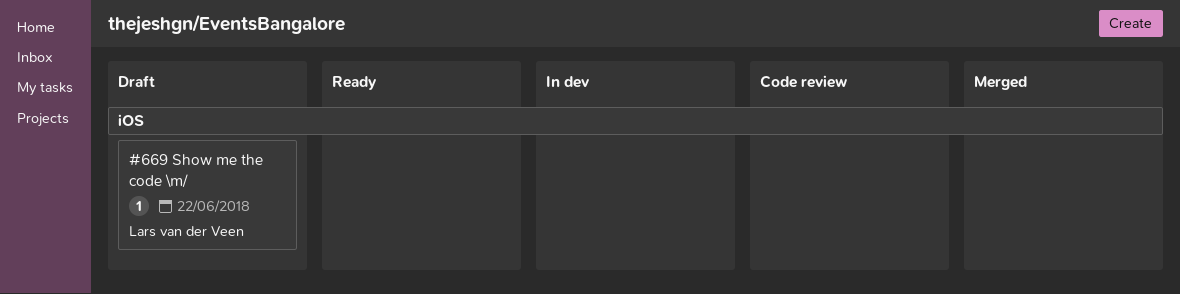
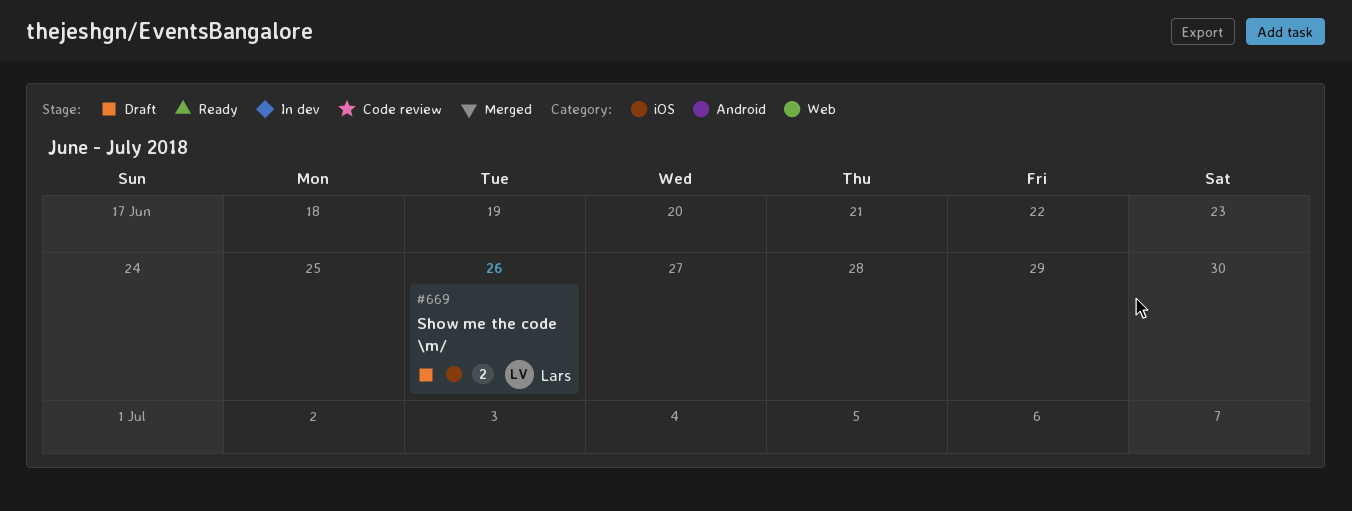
#669, estimate: 1 -> 2
#669, due: Jun 22 -> Jun 26

